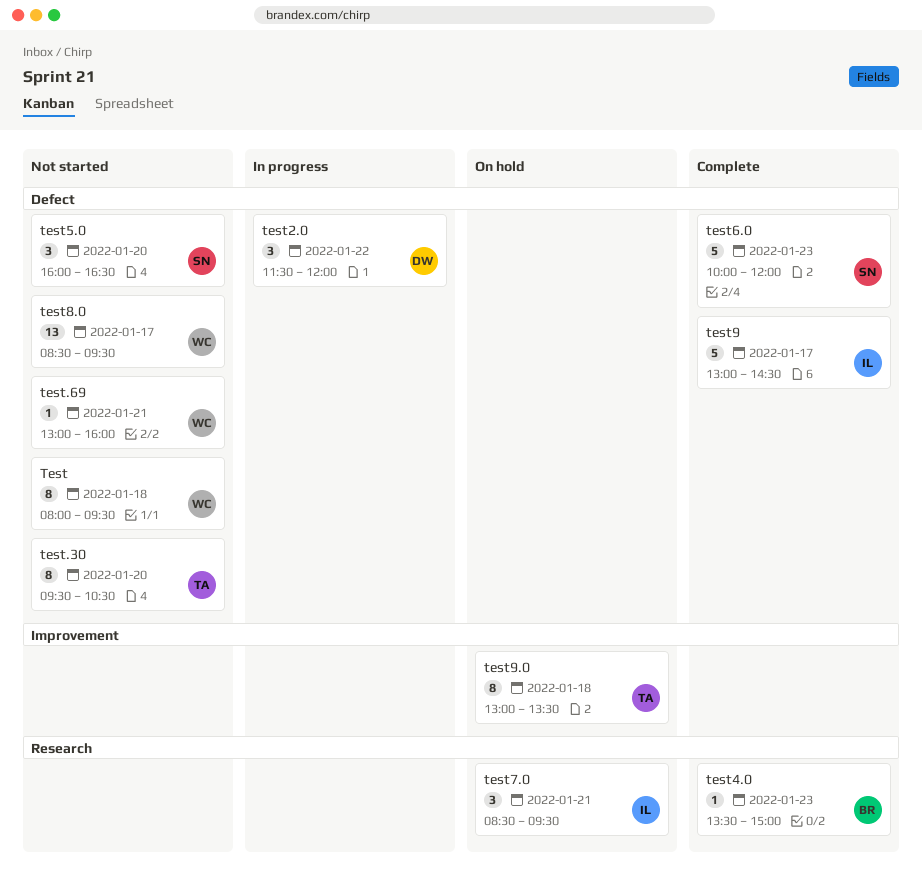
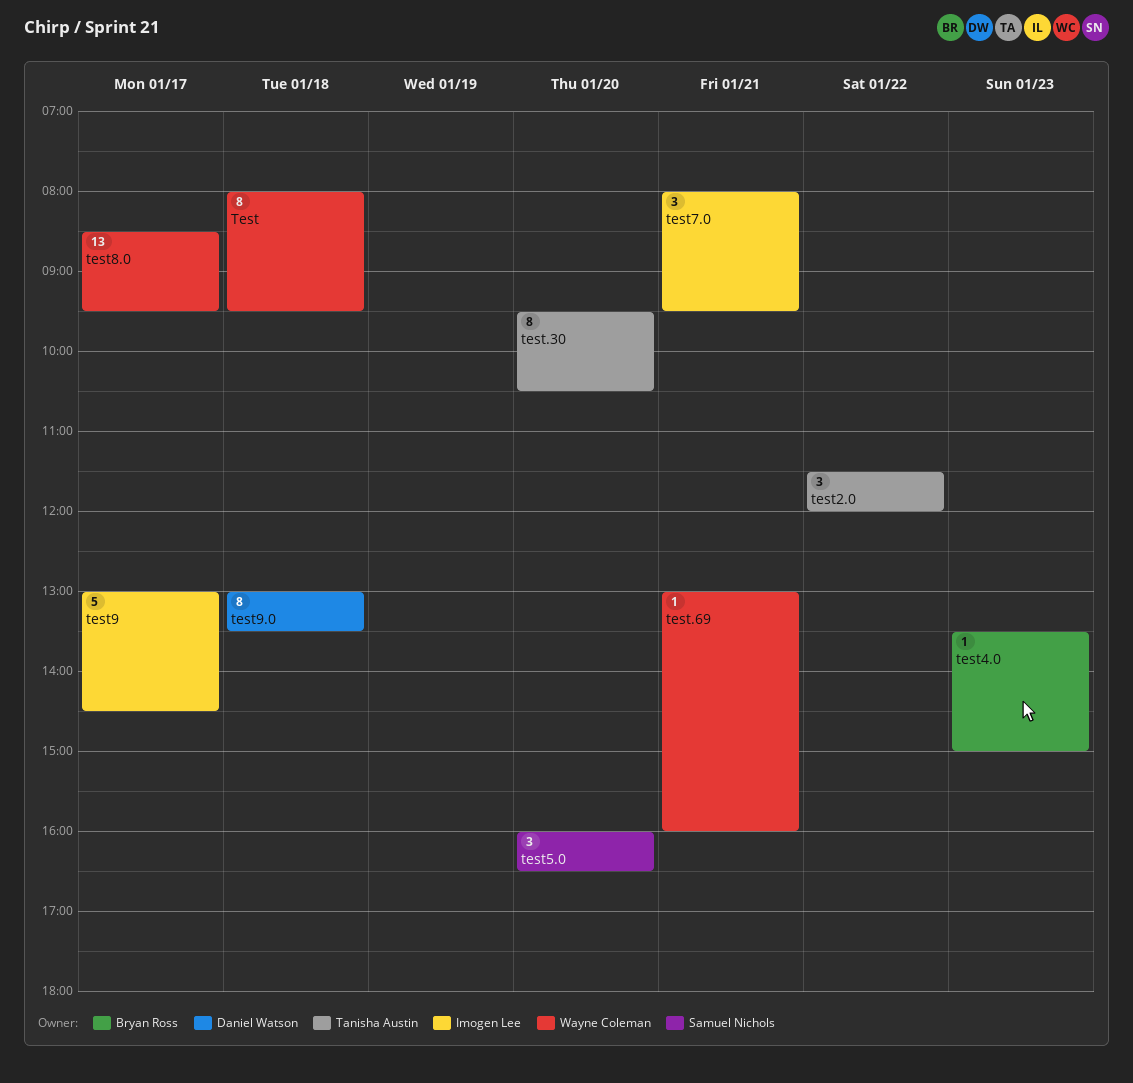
test2.0, owner: Daniel Watson -> Tanisha Austin
test6.0: present -> none
test7.0, begins: 08:30 -> 08:00
test9.0, owner: Tanisha Austin -> Daniel Watson

